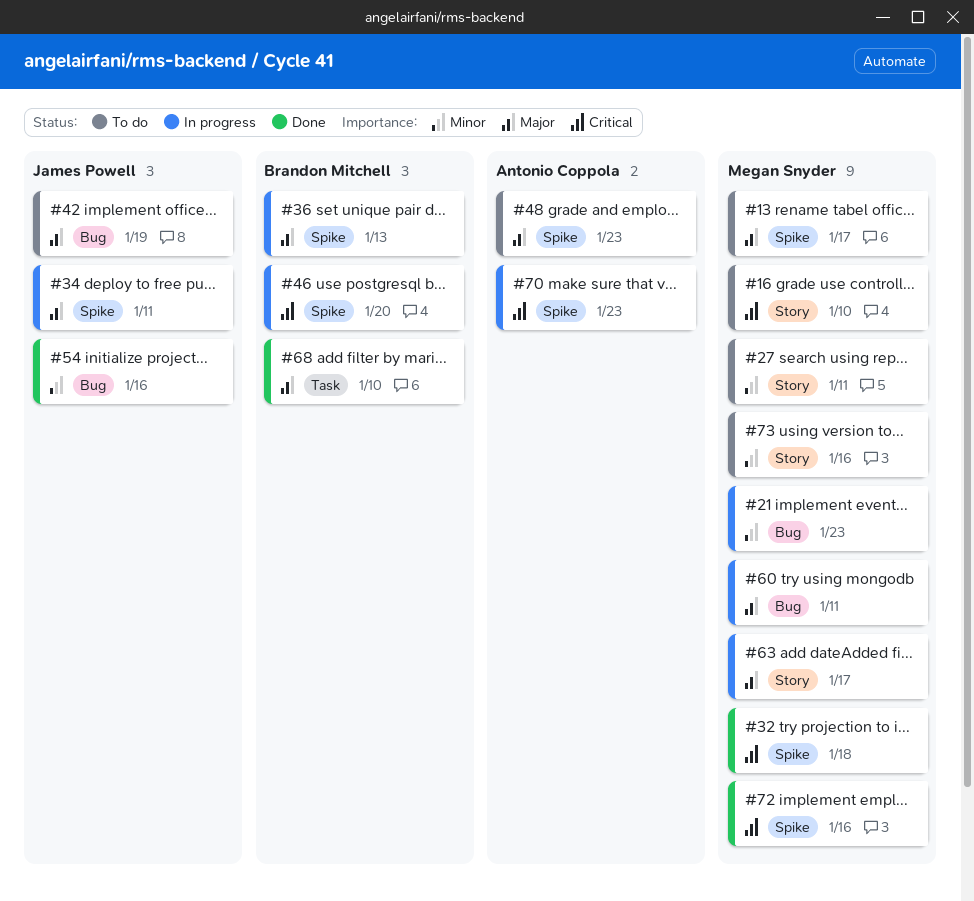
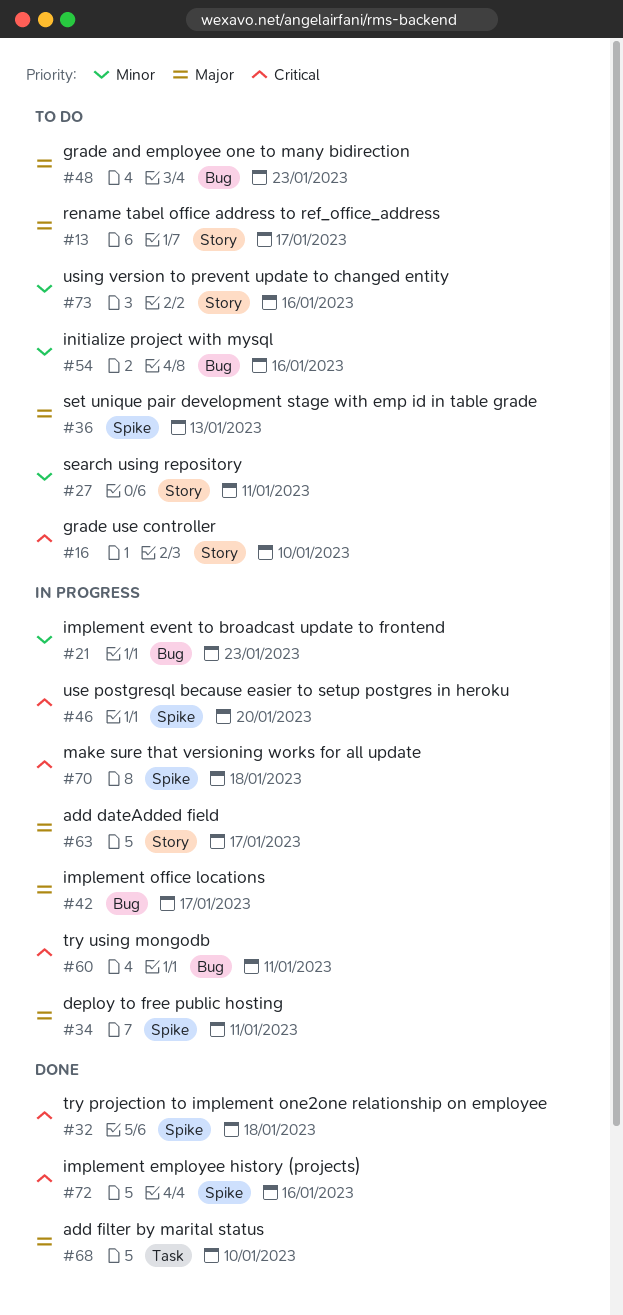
#13, label: Spike -> Story
#36, status: In progress -> To do
#42, status: To do -> In progress
#42, due: Jan 19 -> Jan 17
#48, label: Spike -> Bug
#54, status: Done -> To do
#60, priority: Major -> Critical
#70, due: Jan 23 -> Jan 18

